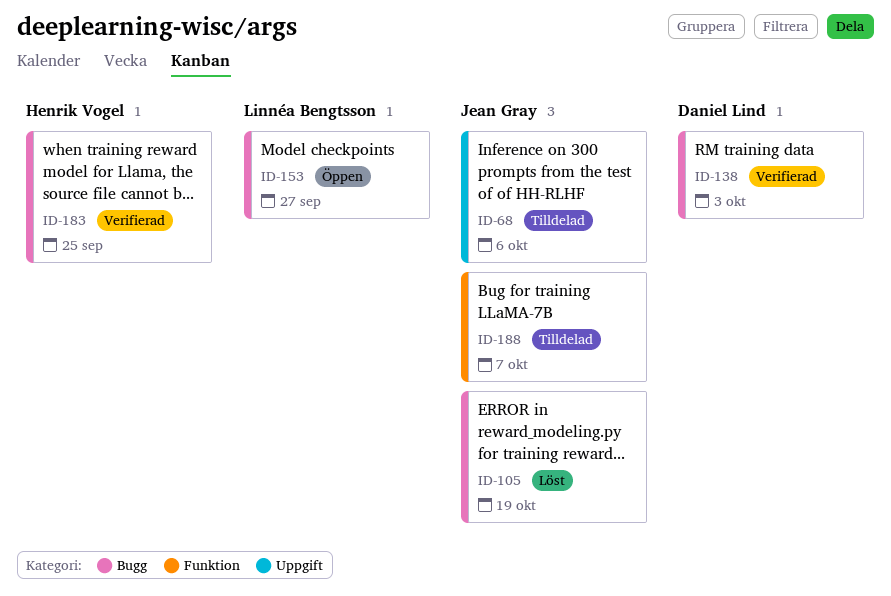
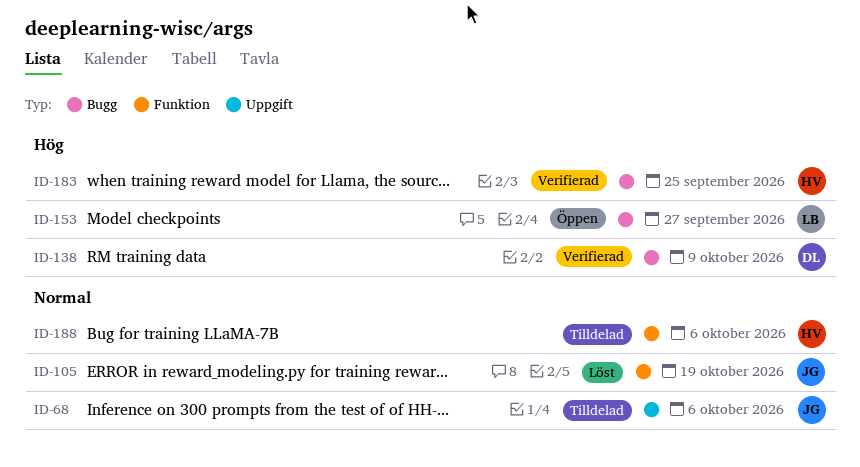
ID-105, label: Bugg -> Funktion
ID-138, due: Oct 3 -> Oct 9
ID-188, owner: Jean Gray -> Henrik Vogel
ID-188, due: Oct 7 -> Oct 6

